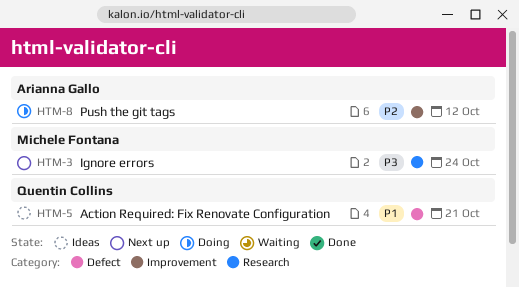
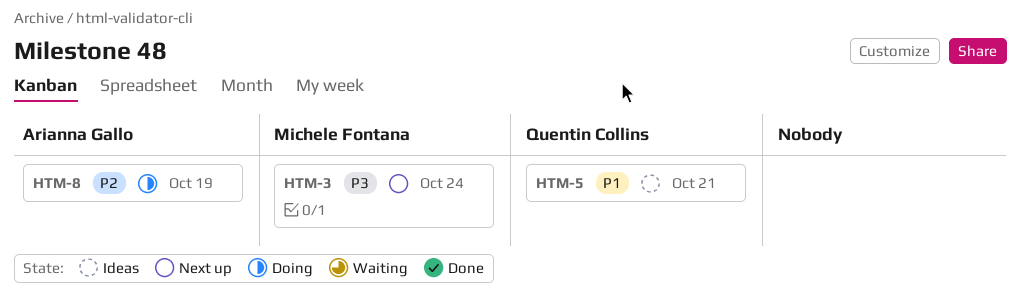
HTM-8, due: Oct 12 -> Oct 19

